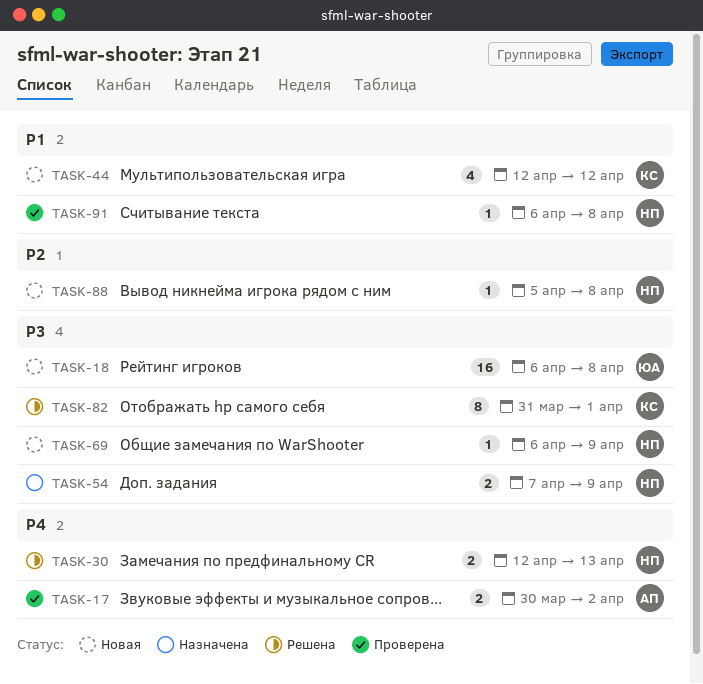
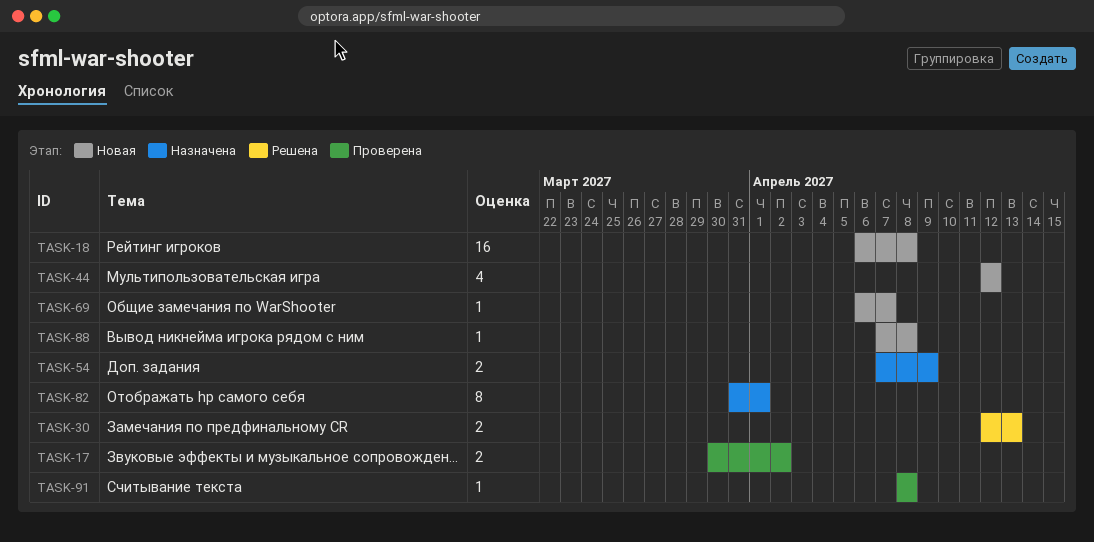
TASK-69, due: Apr 9 -> Apr 7
TASK-82, status: Решена -> Назначена
TASK-88, start: Apr 5 -> Apr 7
TASK-91, start: Apr 6 -> Apr 8

